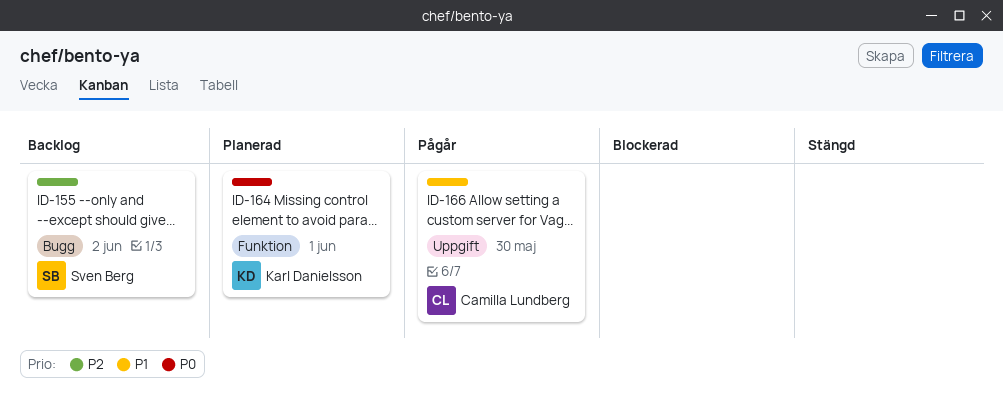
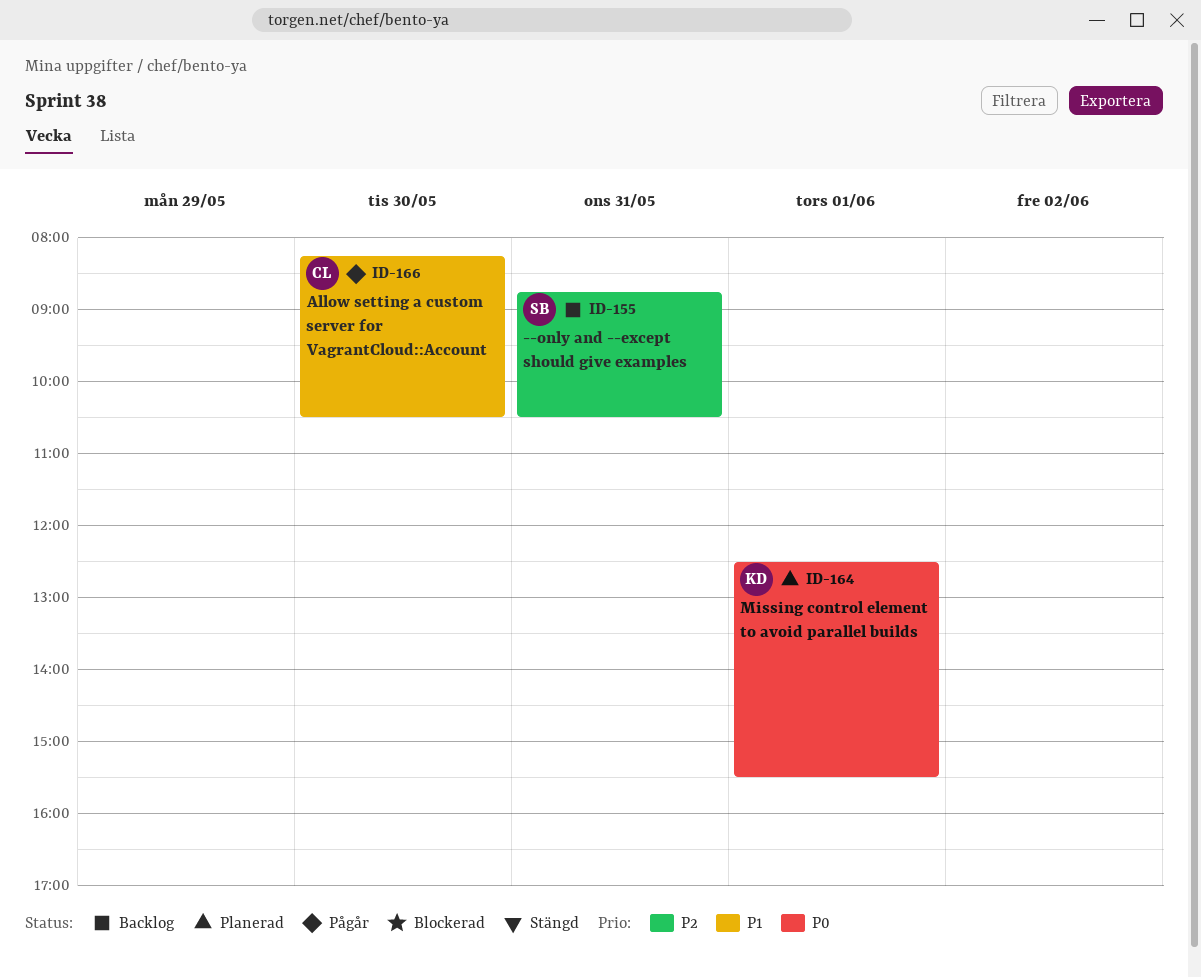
ID-155, day: Jun 2 -> May 31

